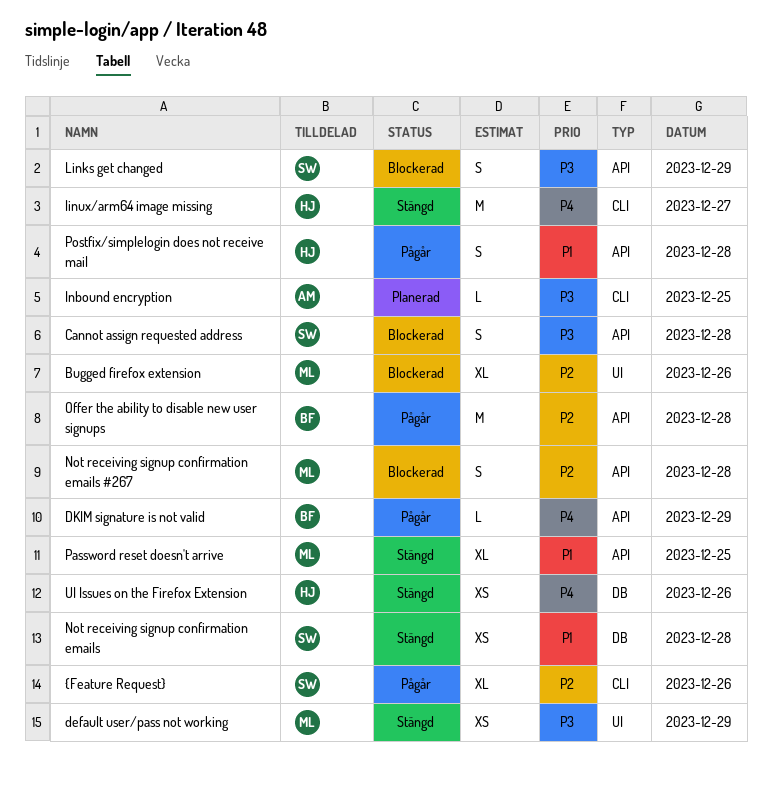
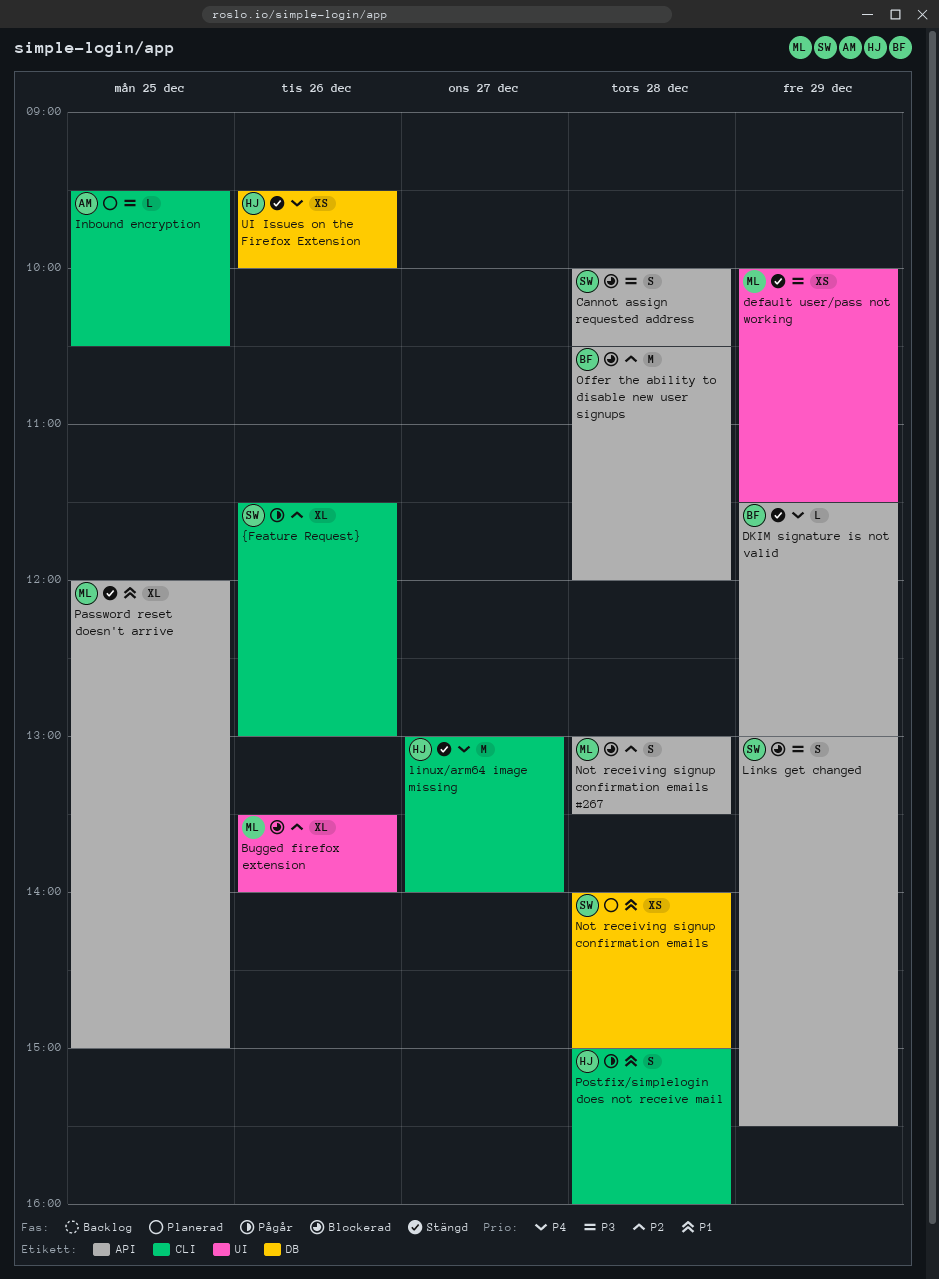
DKIM signature is not valid, status: Pågår -> Stängd
Not receiving signup confirmation emails, status: Stängd -> Planerad
Offer the ability to disable new user signups, status: Pågår -> Blockerad
Postfix/simplelogin does not receive mail, label: API -> CLI

